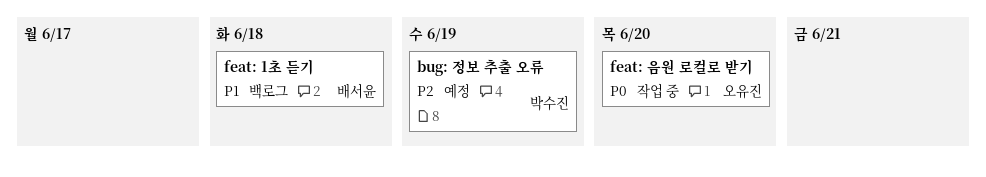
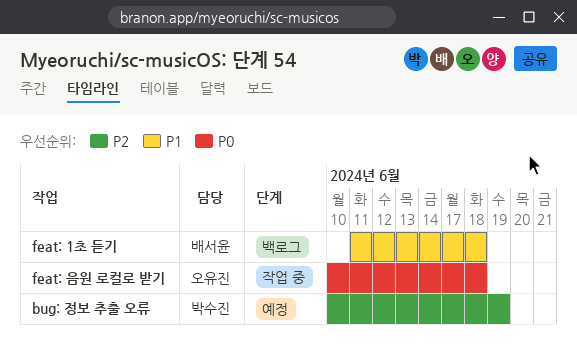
feat: 음원 로컬로 받기, due: Jun 20 -> Jun 18

